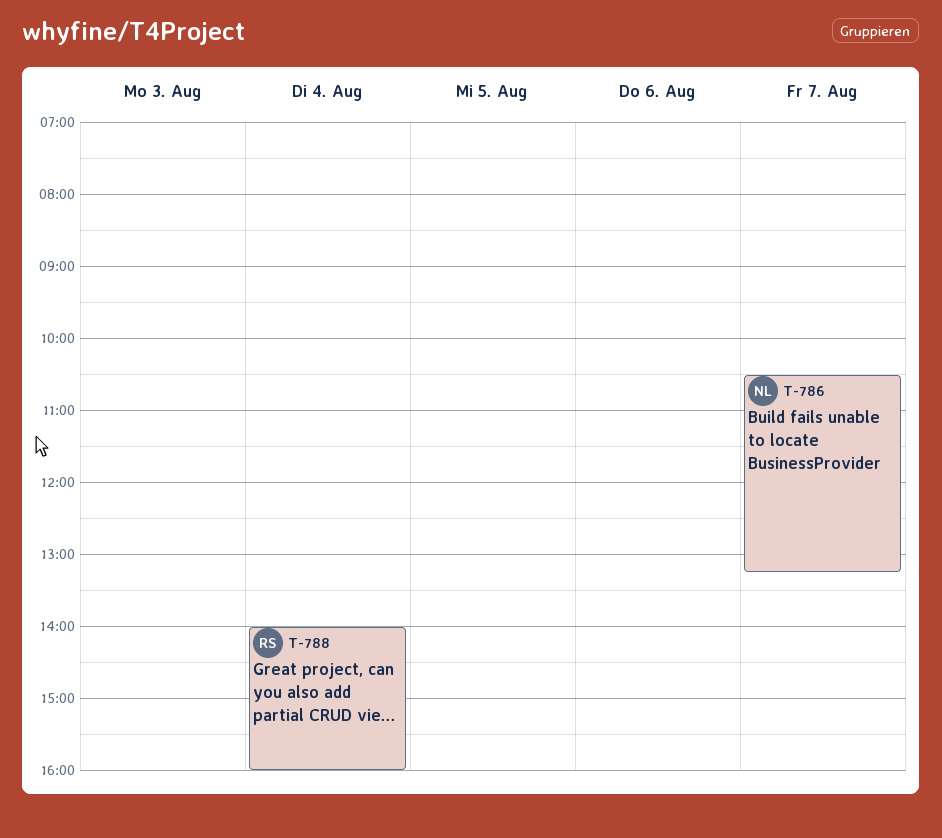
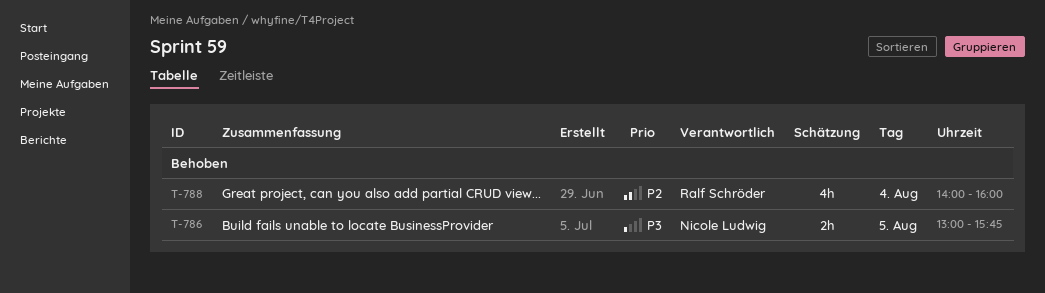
T-786, day: Aug 7 -> Aug 5
T-786, begins: 10:30 -> 13:00
T-786, ends: 13:15 -> 15:45

